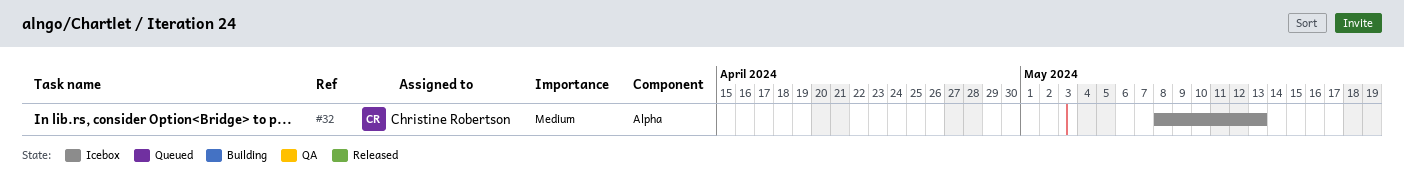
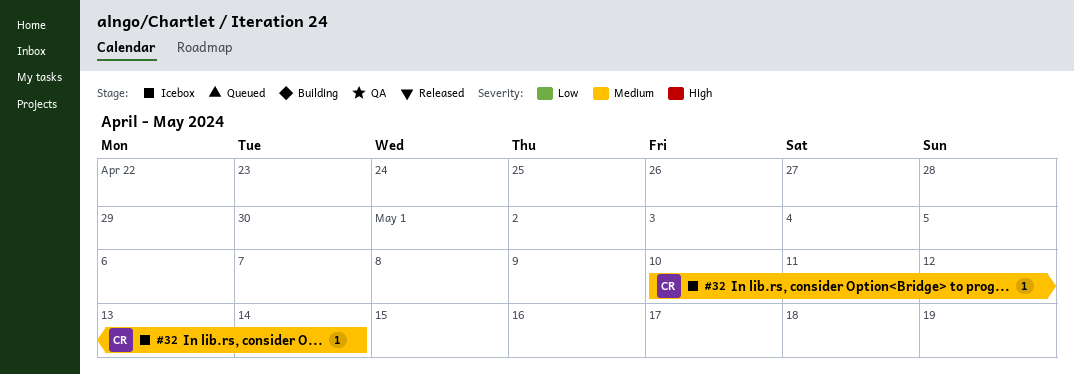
#32, start: May 8 -> May 10
#32, due: May 13 -> May 14

